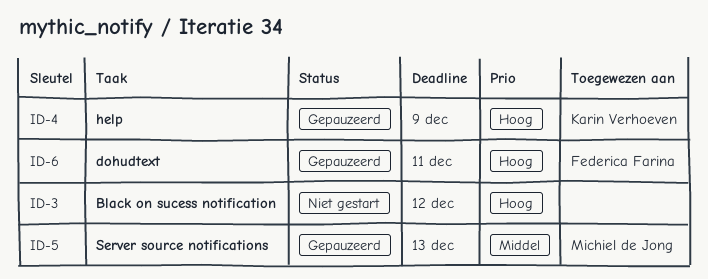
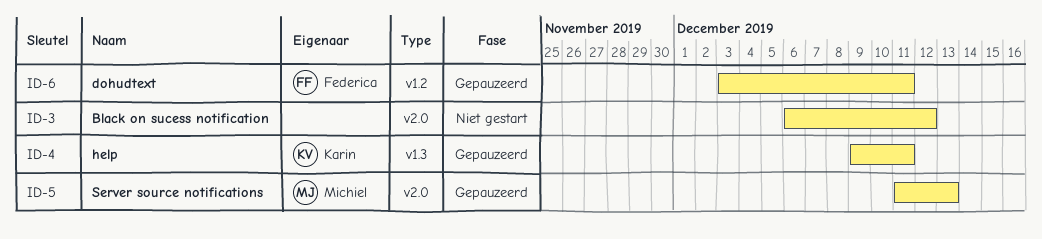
ID-4, due: Dec 9 -> Dec 11

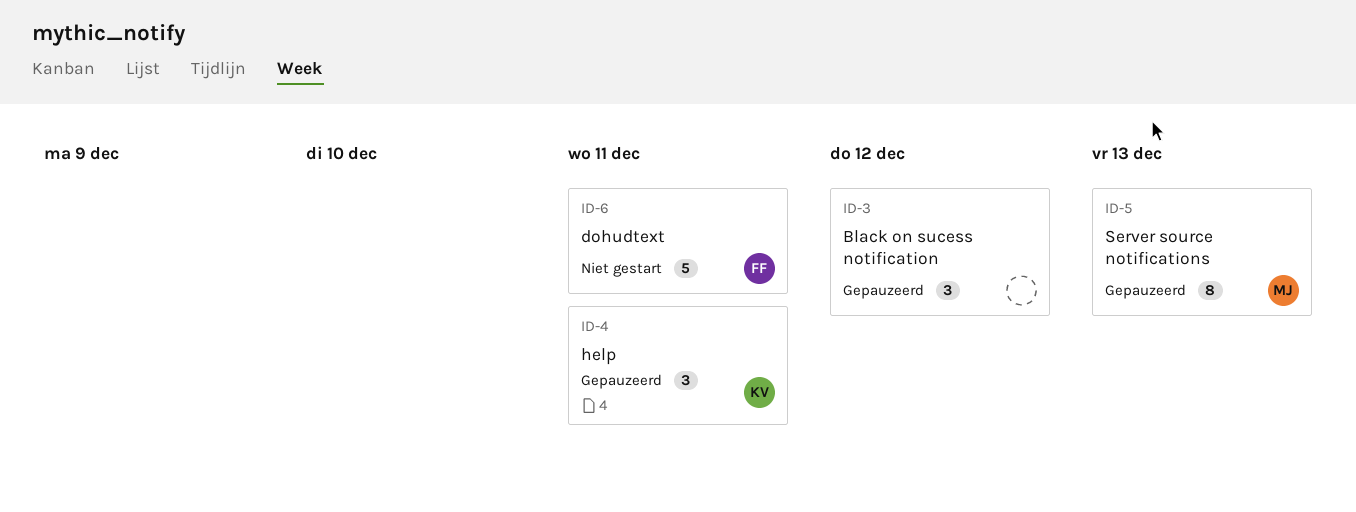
ID-3, status: Niet gestart -> Gepauzeerd
ID-6, status: Gepauzeerd -> Niet gestart

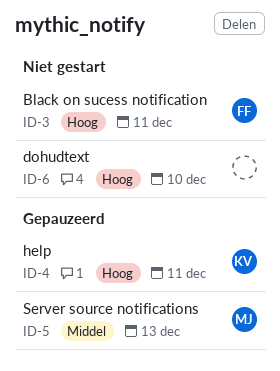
ID-3, status: Gepauzeerd -> Niet gestart
ID-3, owner: none -> FF
ID-3, due: Dec 12 -> Dec 11
ID-6, owner: FF -> none
ID-6, due: Dec 11 -> Dec 10

